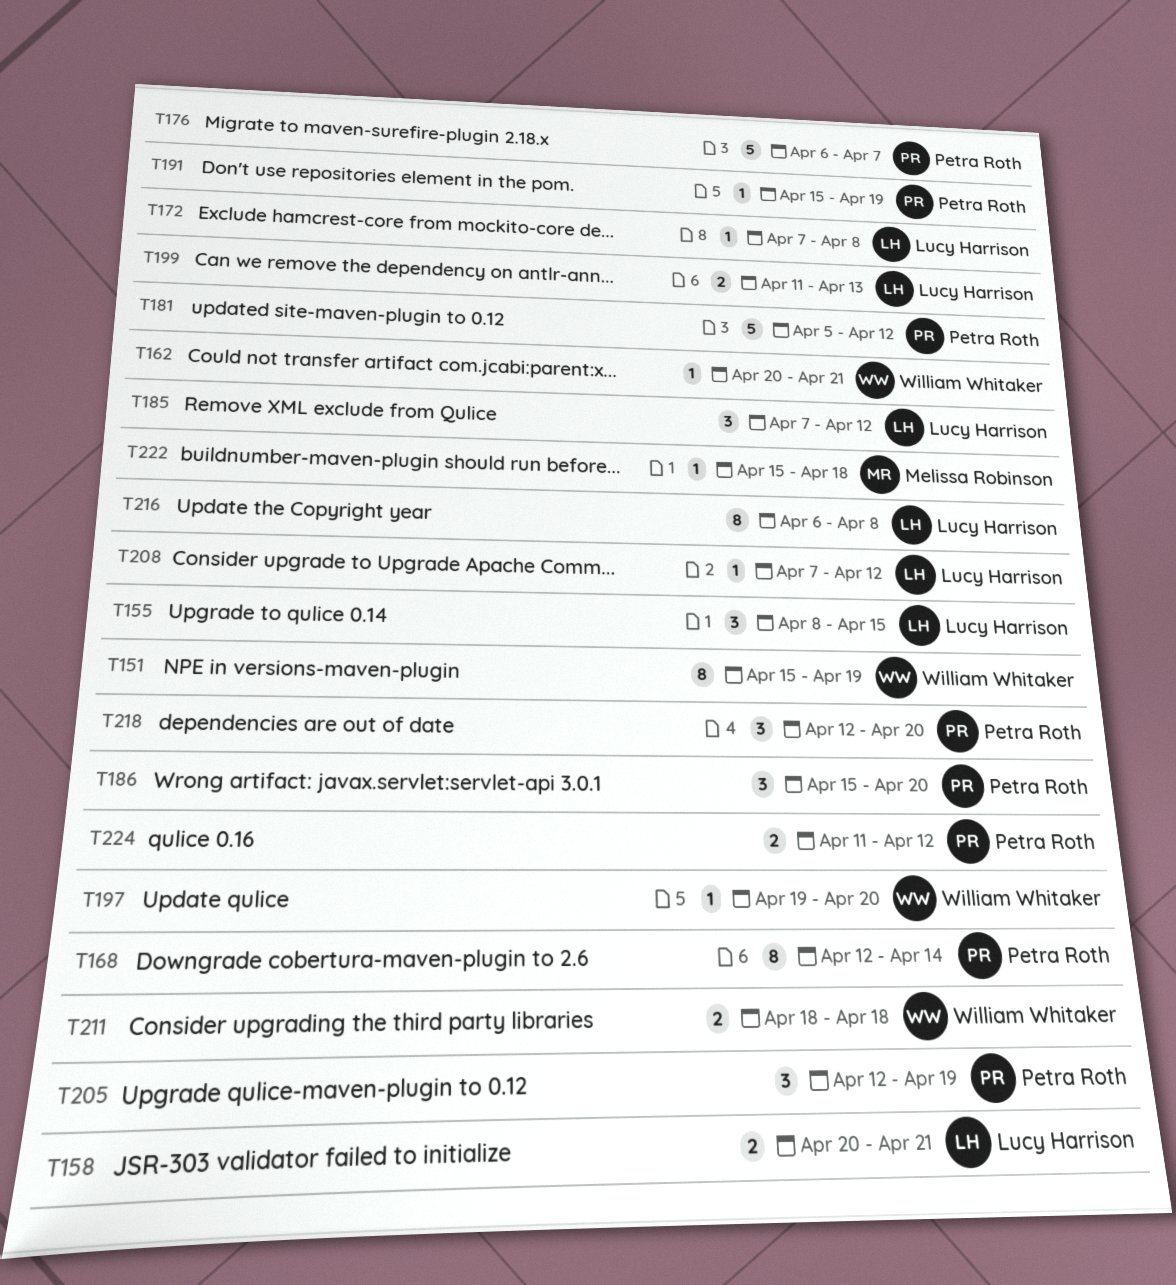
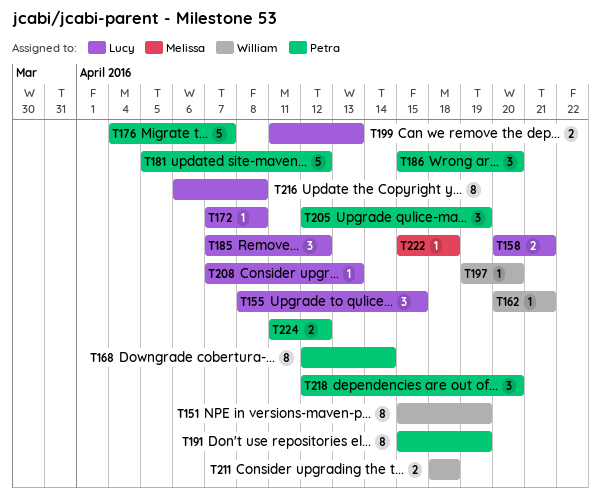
T176, start: Apr 6 -> Apr 4
T191, estimate: 1 -> 8
T208, due: Apr 12 -> Apr 13

